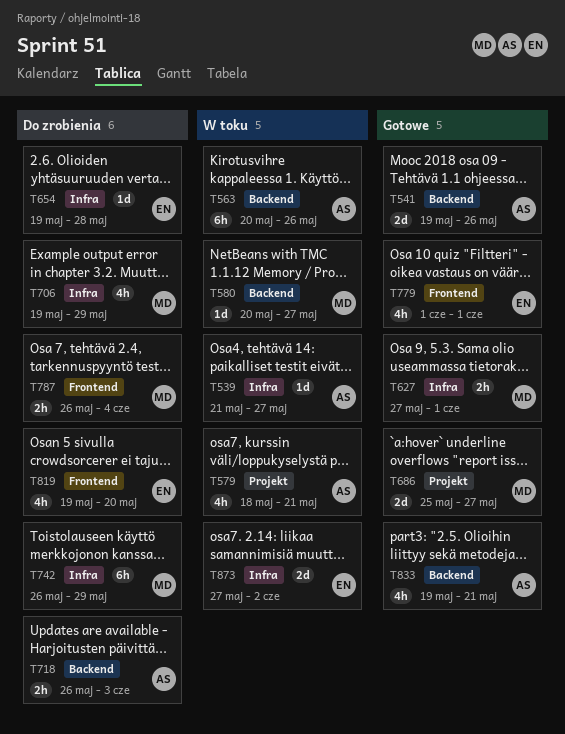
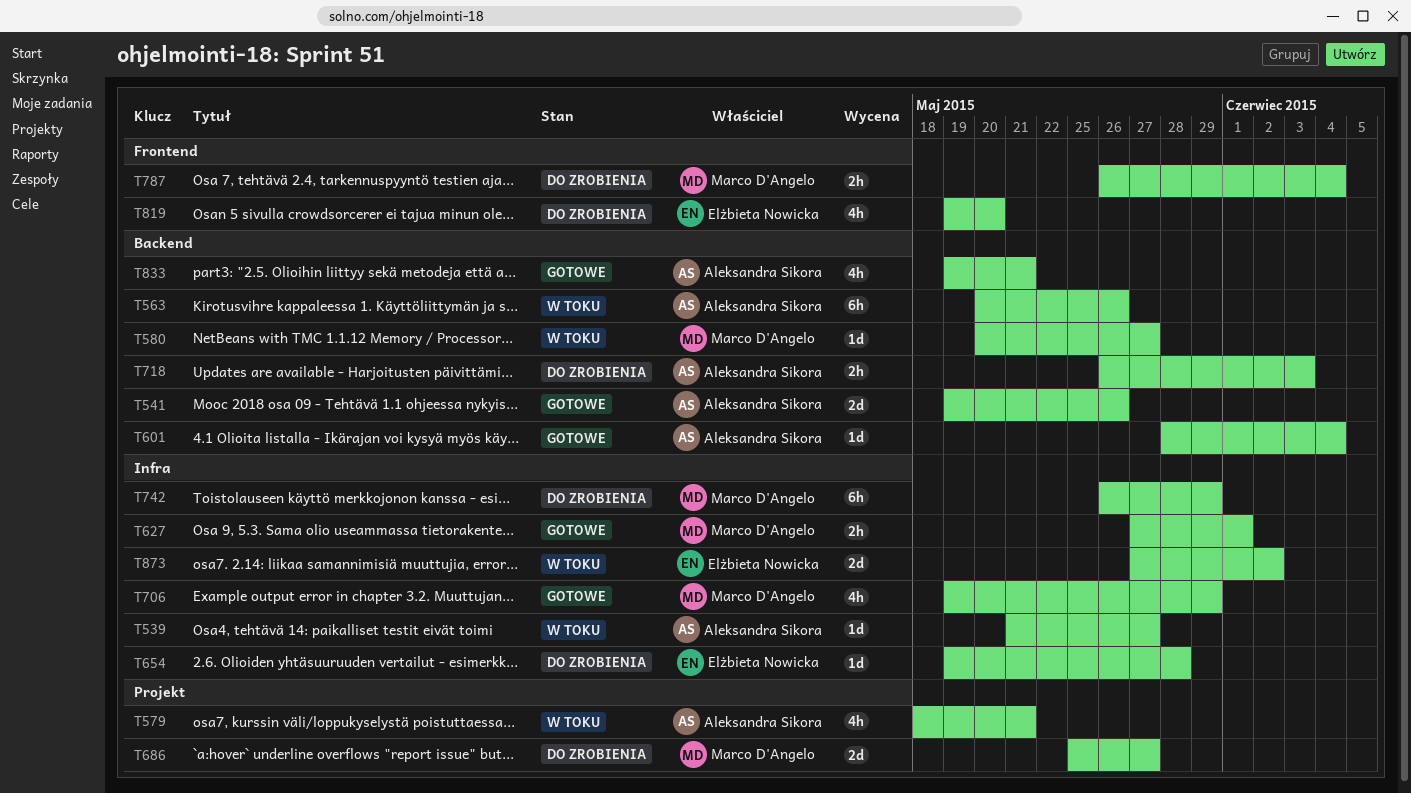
T601: none -> present
T686, status: Gotowe -> Do zrobienia
T706, status: Do zrobienia -> Gotowe
T779: present -> none

